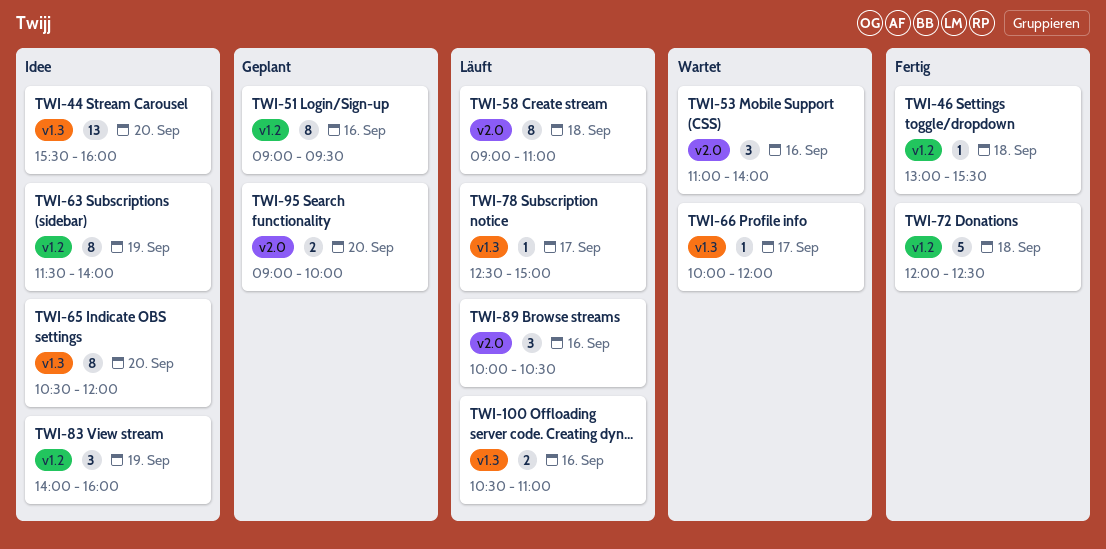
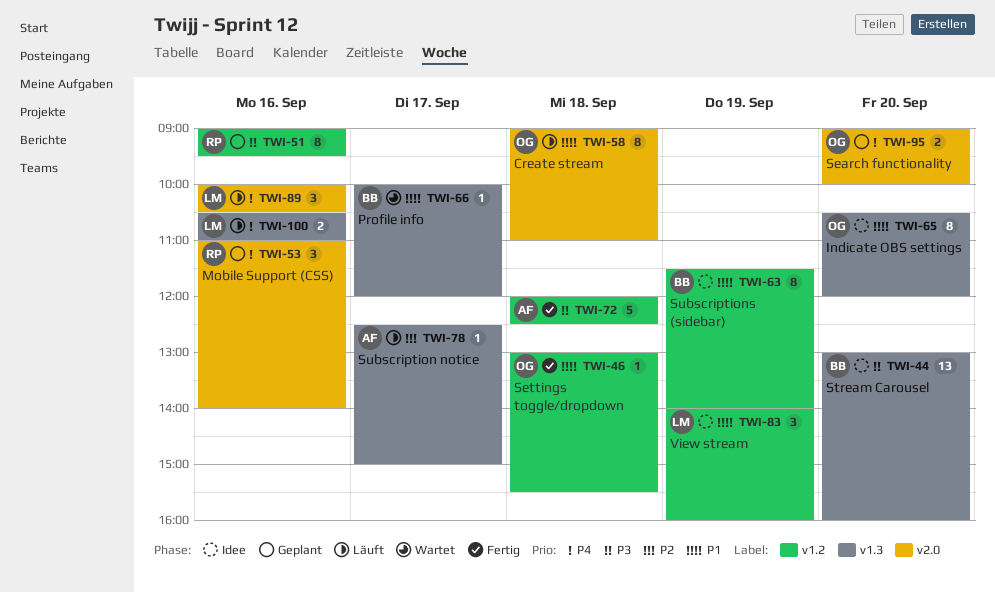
TWI-44, begins: 15:30 -> 13:00
TWI-53, status: Wartet -> Geplant

